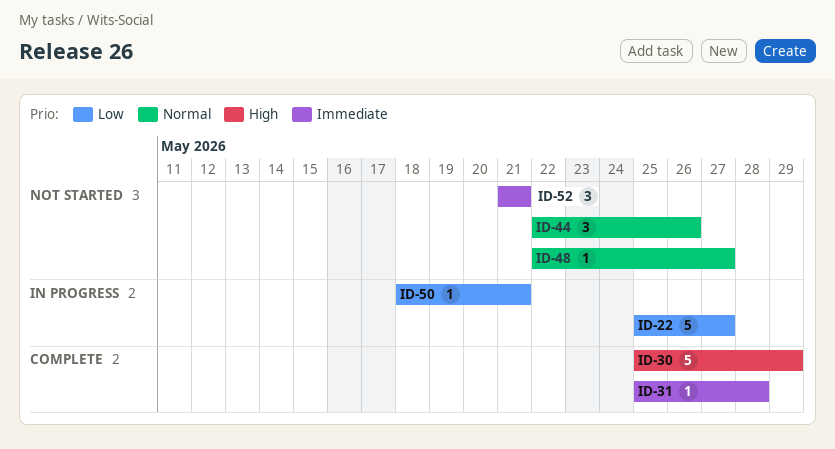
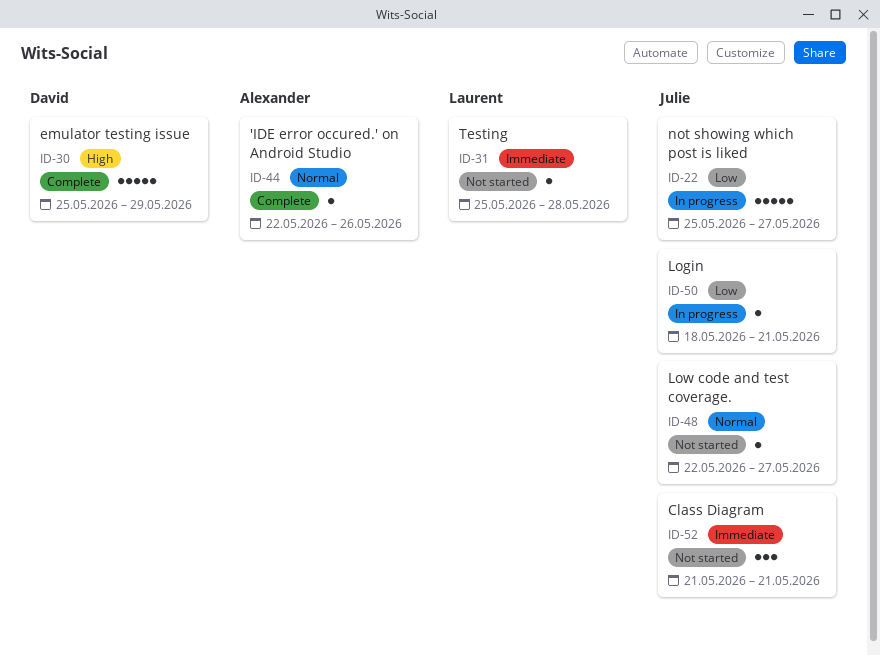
ID-31, status: Complete -> Not started
ID-44, status: Not started -> Complete
ID-44, estimate: 3 -> 1

